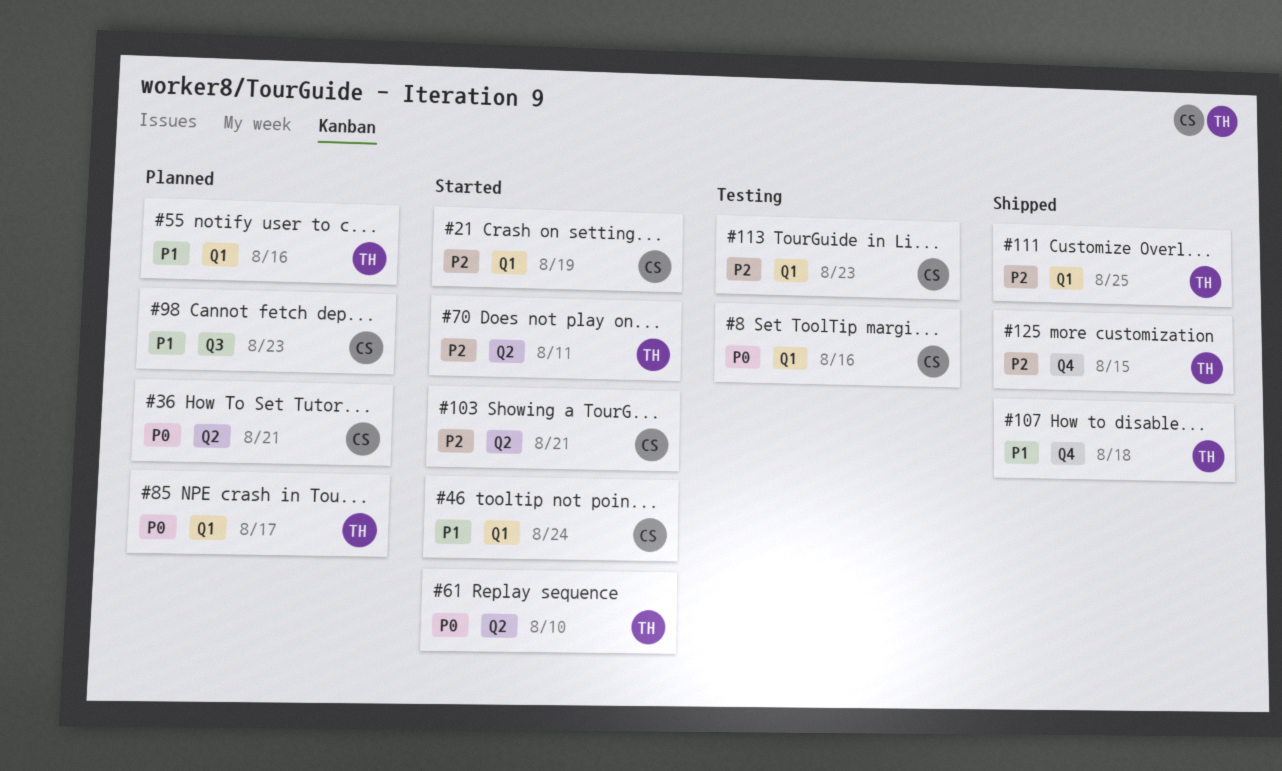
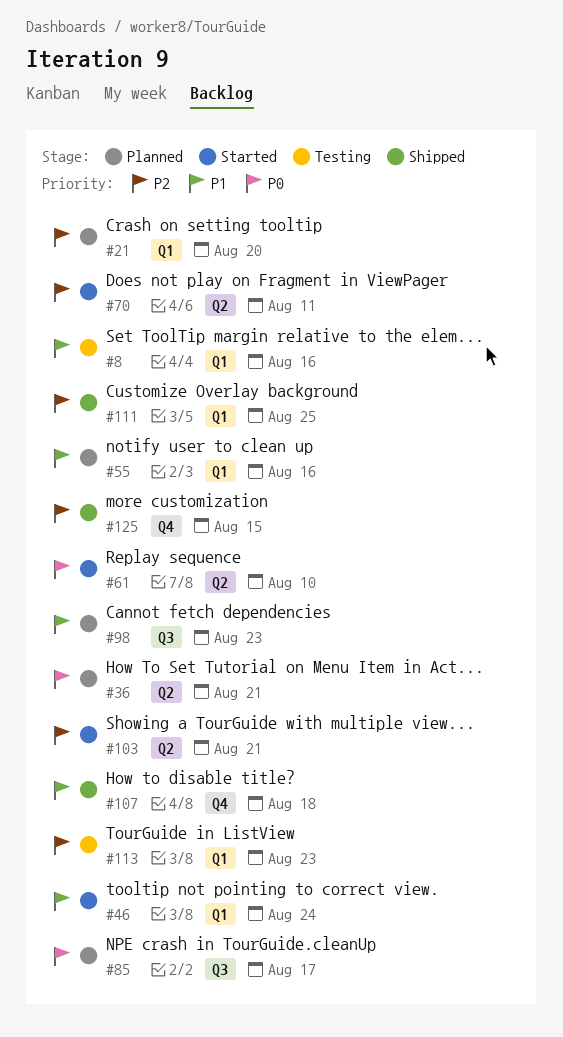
#8, priority: P0 -> P1
#21, status: Started -> Planned
#21, due: Aug 19 -> Aug 20
#85, label: Q1 -> Q3

